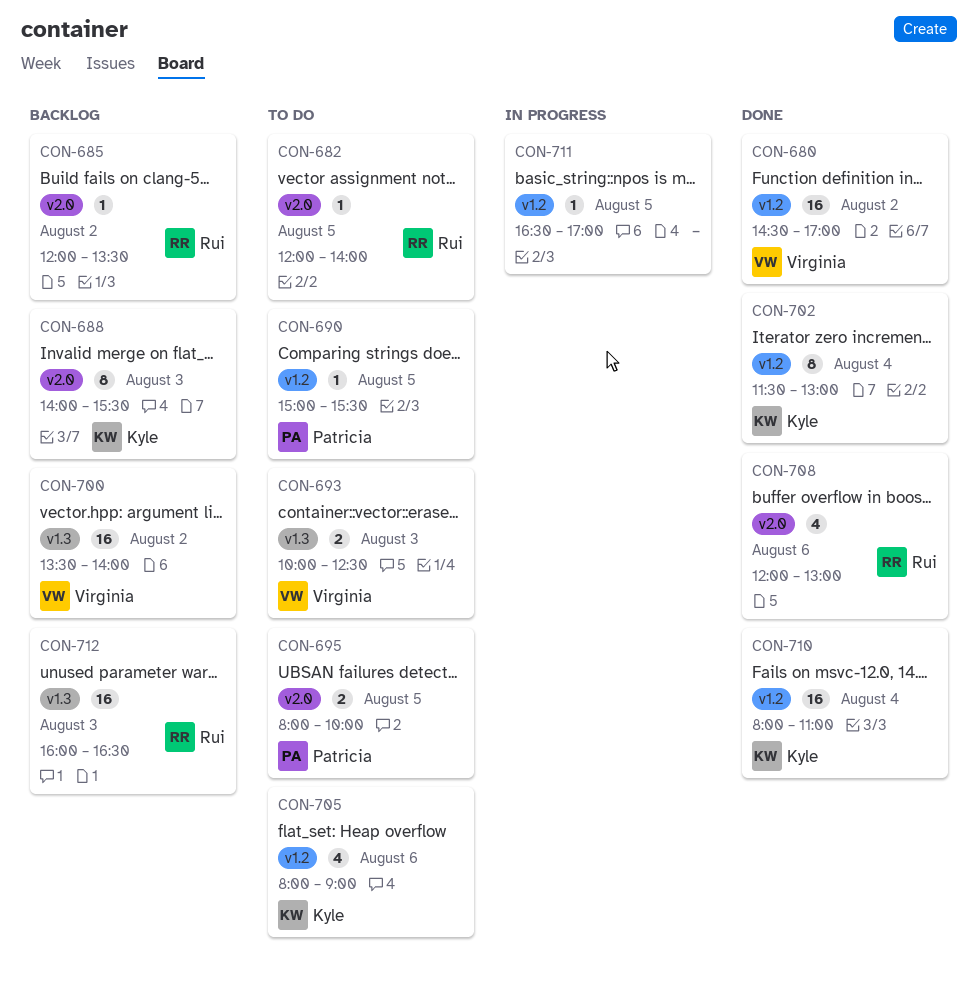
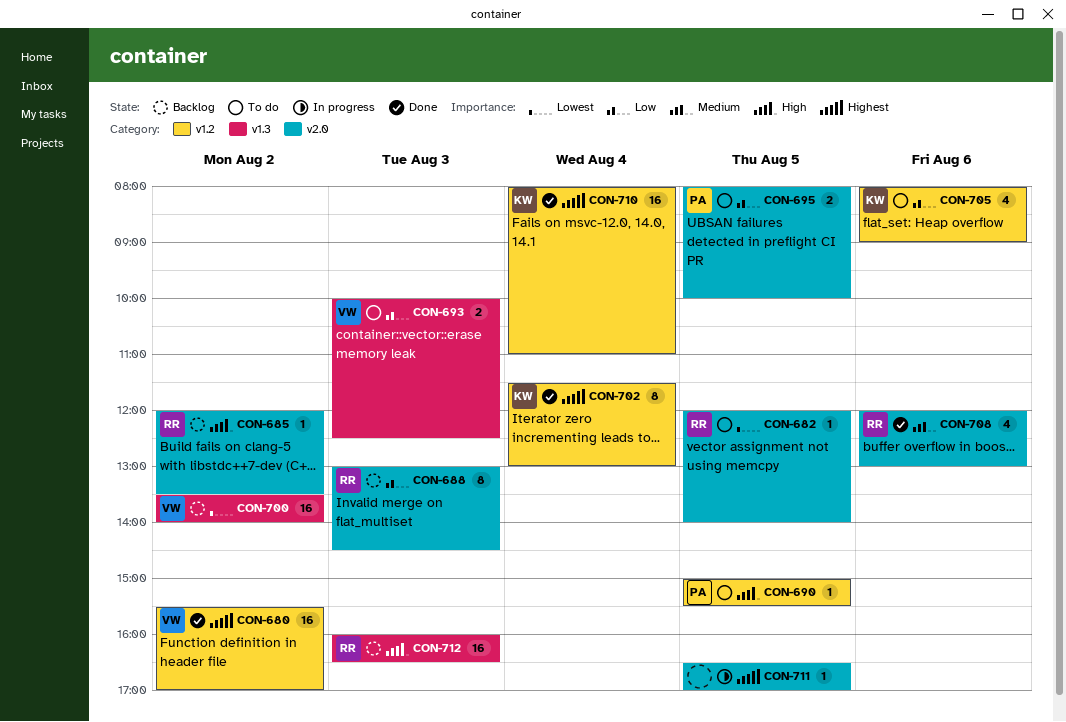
CON-680, begins: 14:30 -> 15:30
CON-688, owner: Kyle -> Rui
CON-688, begins: 14:00 -> 13:00
CON-688, ends: 15:30 -> 14:30
CON-711, label: v1.2 -> v2.0

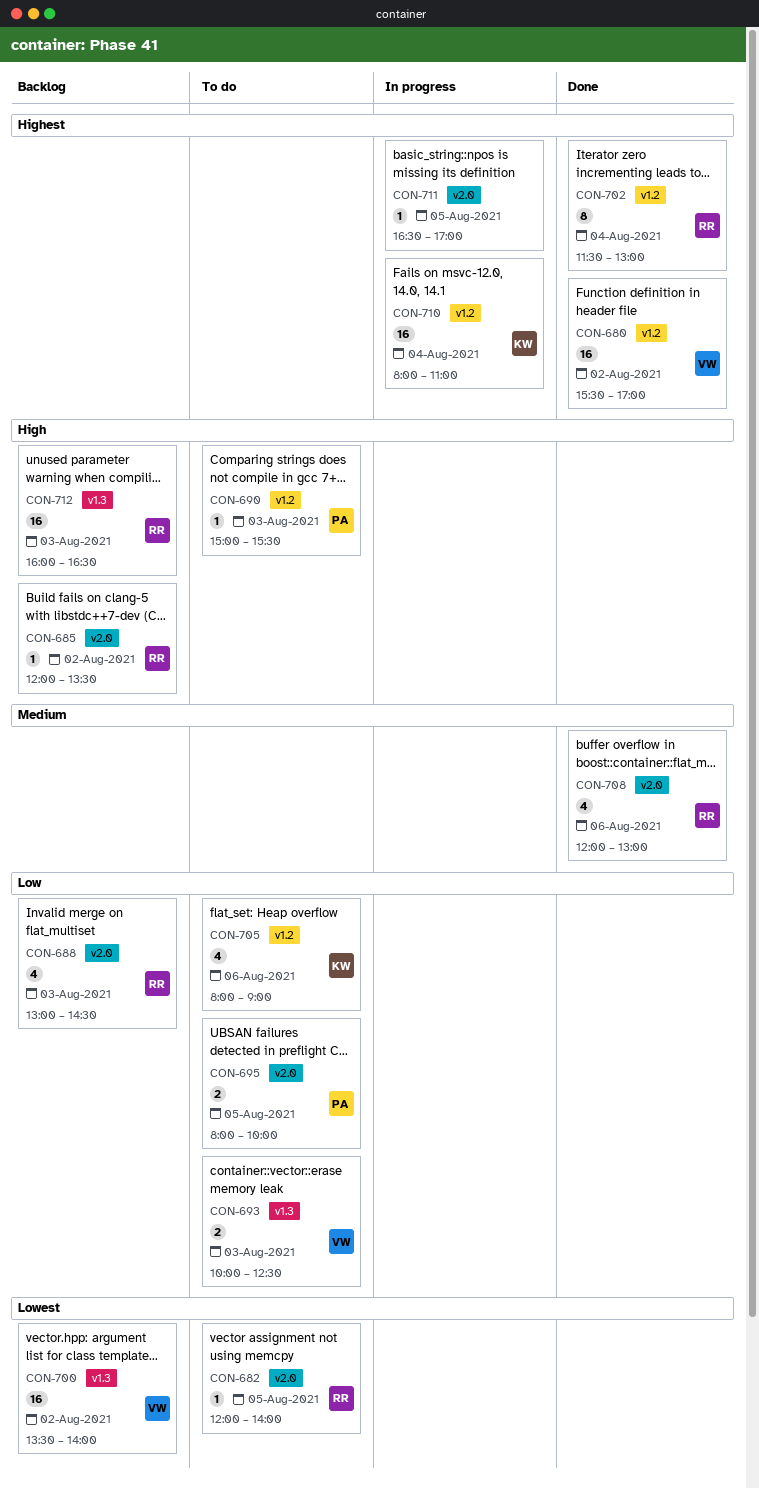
CON-688, estimate: 8 -> 4
CON-690, day: Aug 5 -> Aug 3
CON-702, owner: KW -> RR
CON-710, status: Done -> In progress

